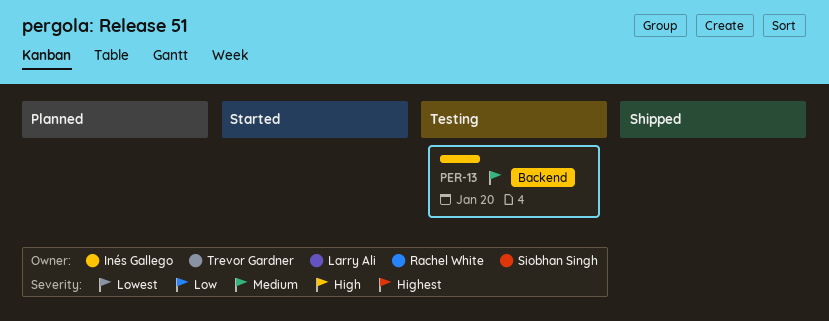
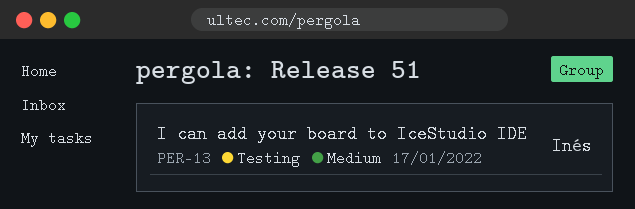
PER-13, due: Jan 20 -> Jan 17

